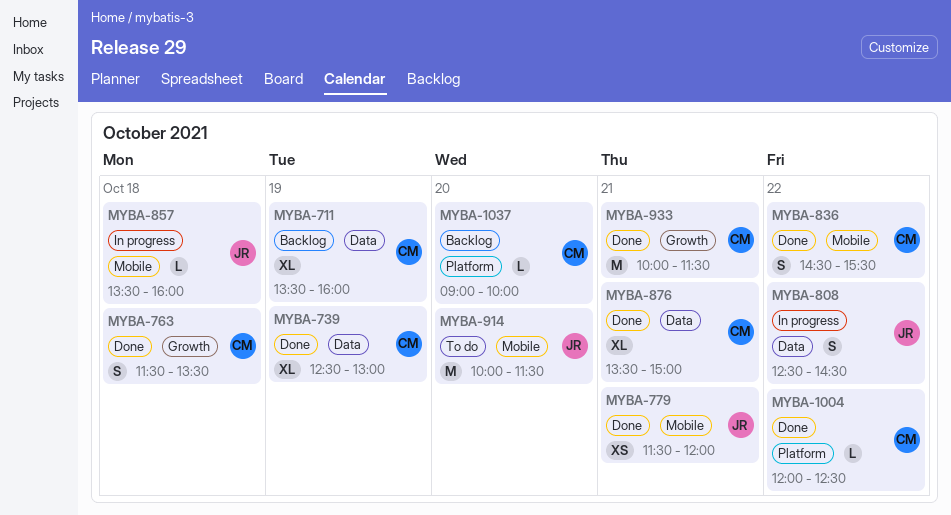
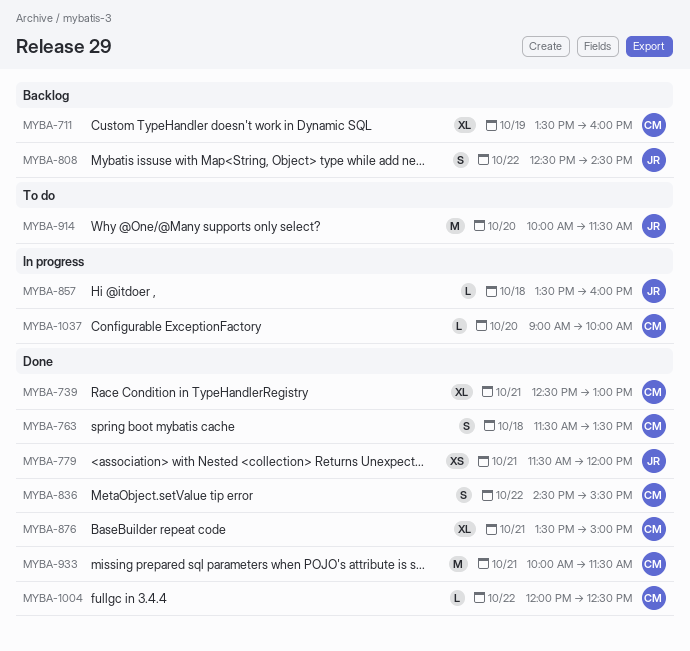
MYBA-739, day: Oct 19 -> Oct 21
MYBA-808, status: In progress -> Backlog
MYBA-1037, status: Backlog -> In progress

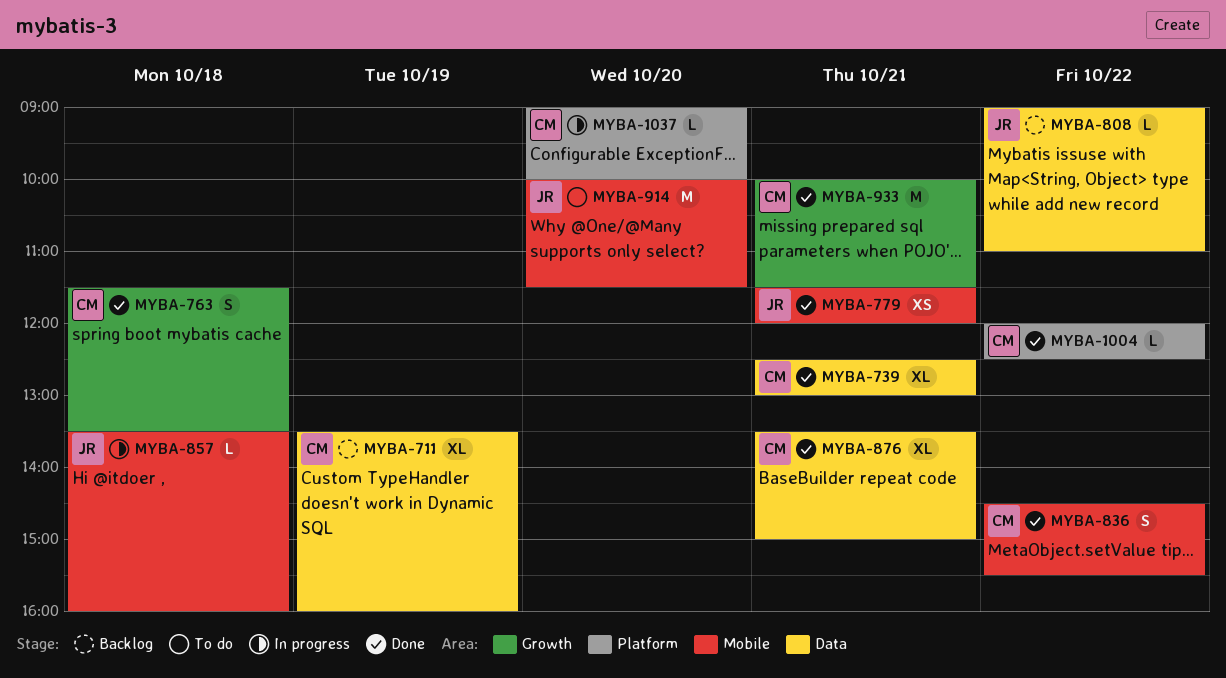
MYBA-808, estimate: S -> L
MYBA-808, begins: 12:30 -> 09:00
MYBA-808, ends: 14:30 -> 11:00

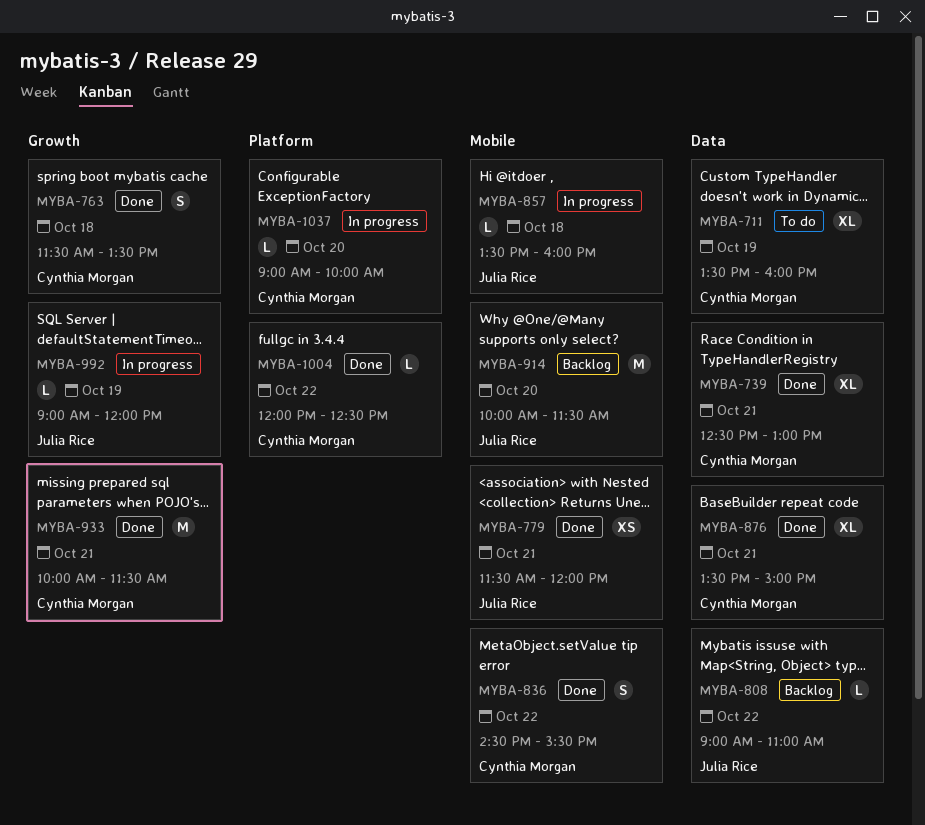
MYBA-711, status: Backlog -> To do
MYBA-914, status: To do -> Backlog
MYBA-992: none -> present

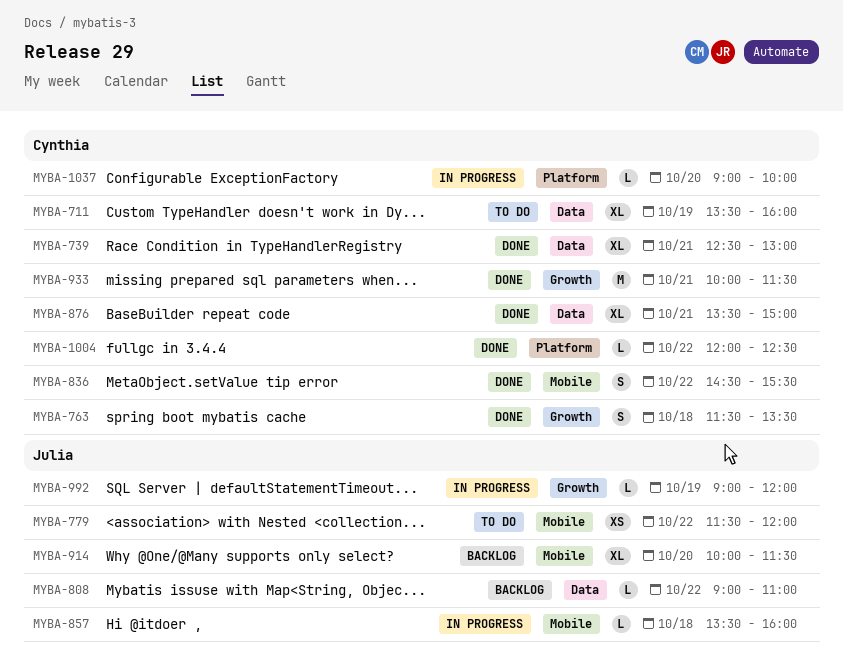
MYBA-779, status: Done -> To do
MYBA-779, day: Oct 21 -> Oct 22
MYBA-914, estimate: M -> XL

